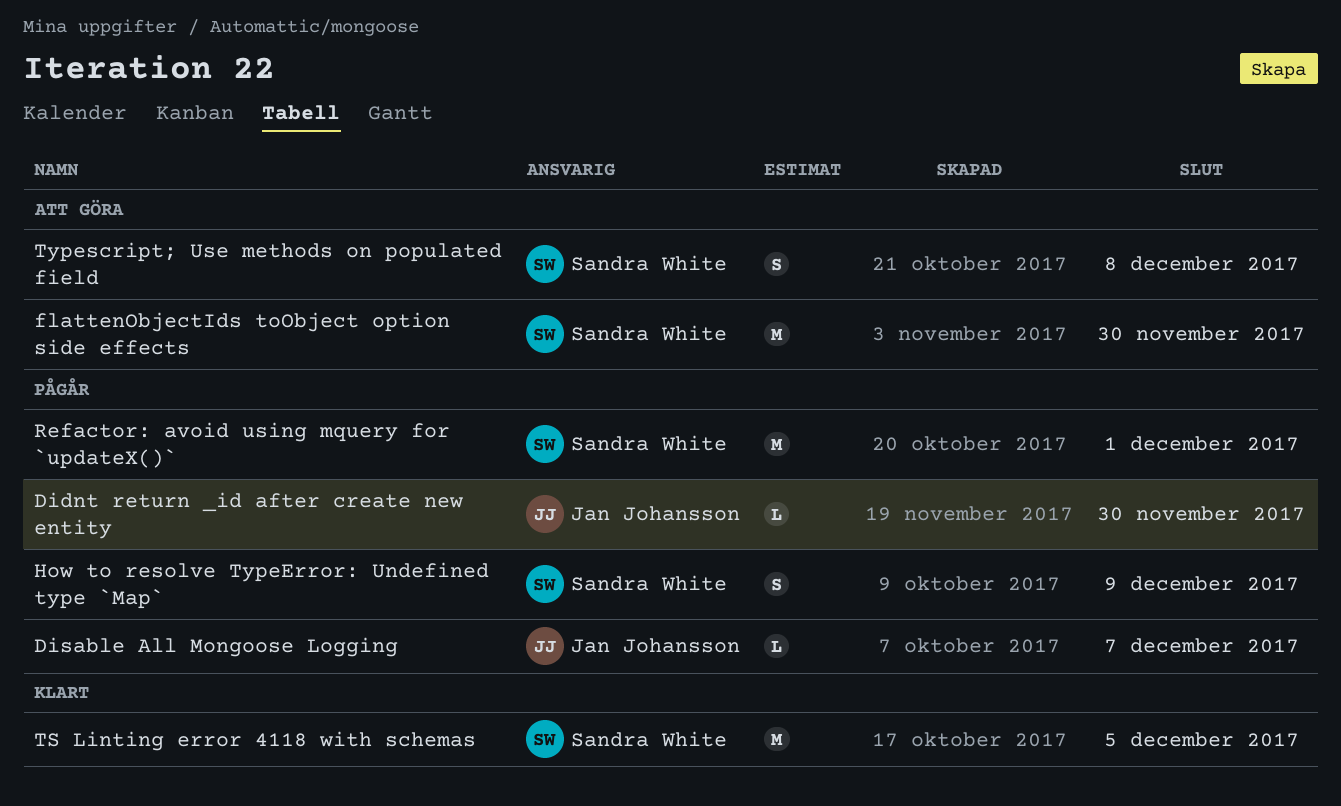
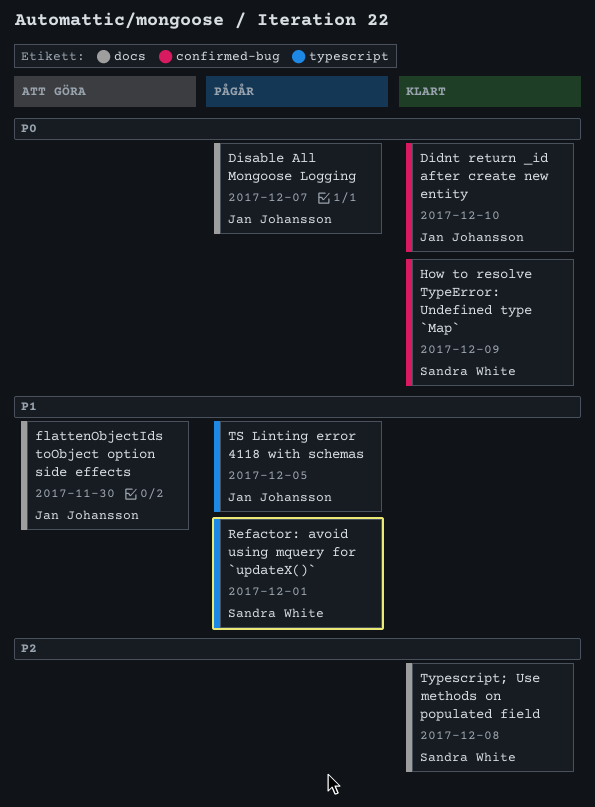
Didnt return _id after create new entity, status: Pågår -> Klart
Didnt return _id after create new entity, due: Nov 30 -> Dec 10
flattenObjectIds toObject option side effects, owner: Sandra White -> Jan Johansson
How to resolve TypeError: Undefined type `Map`, status: Pågår -> Klart
TS Linting error 4118 with schemas, status: Klart -> Pågår
TS Linting error 4118 with schemas, owner: Sandra White -> Jan Johansson
Typescript; Use methods on populated field, status: Att göra -> Klart

